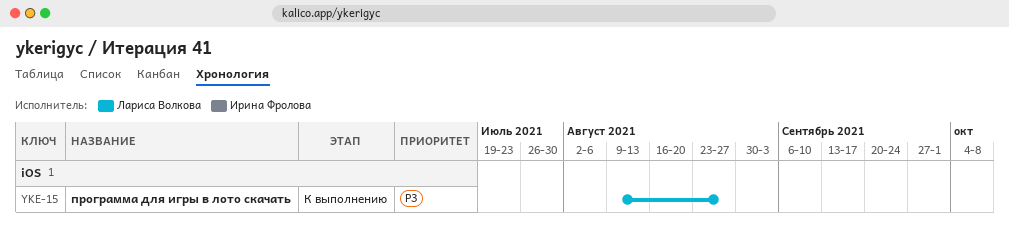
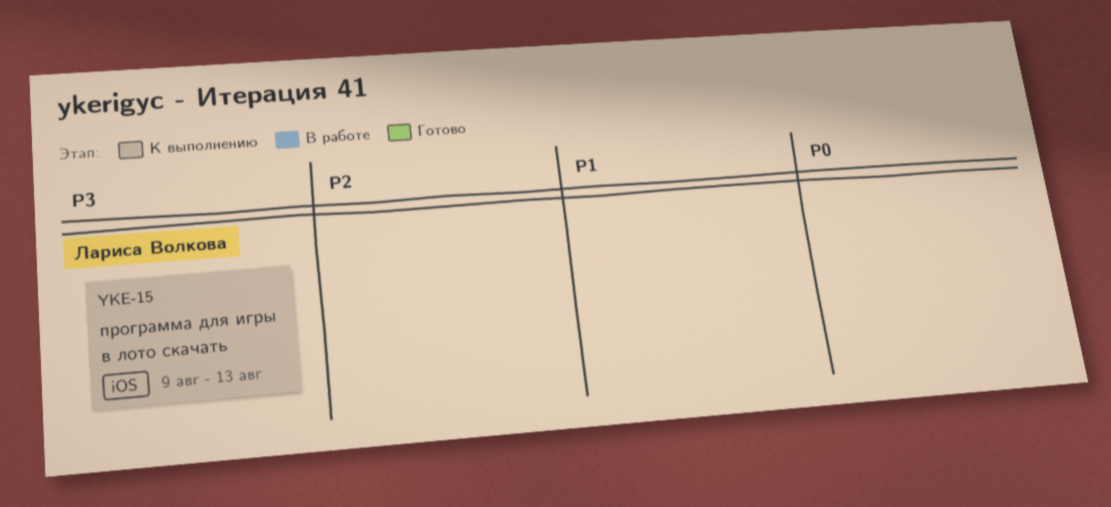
YKE-15, due: Aug 27 -> Aug 13

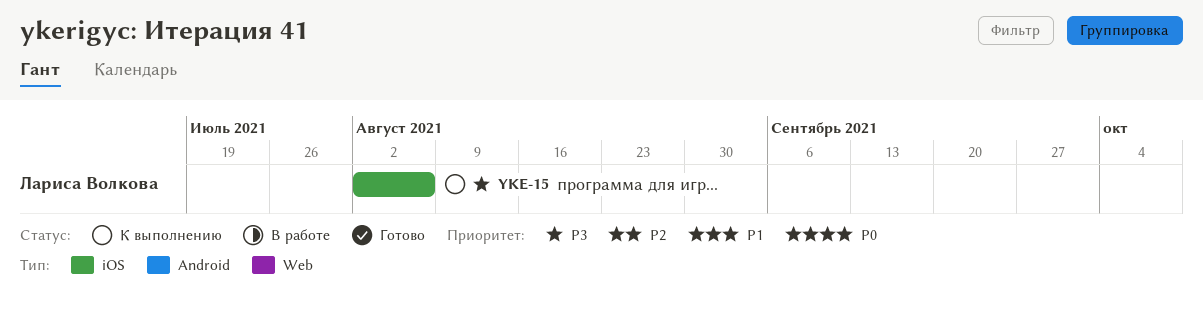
YKE-15, start: Aug 9 -> Aug 2
YKE-15, due: Aug 13 -> Aug 6

